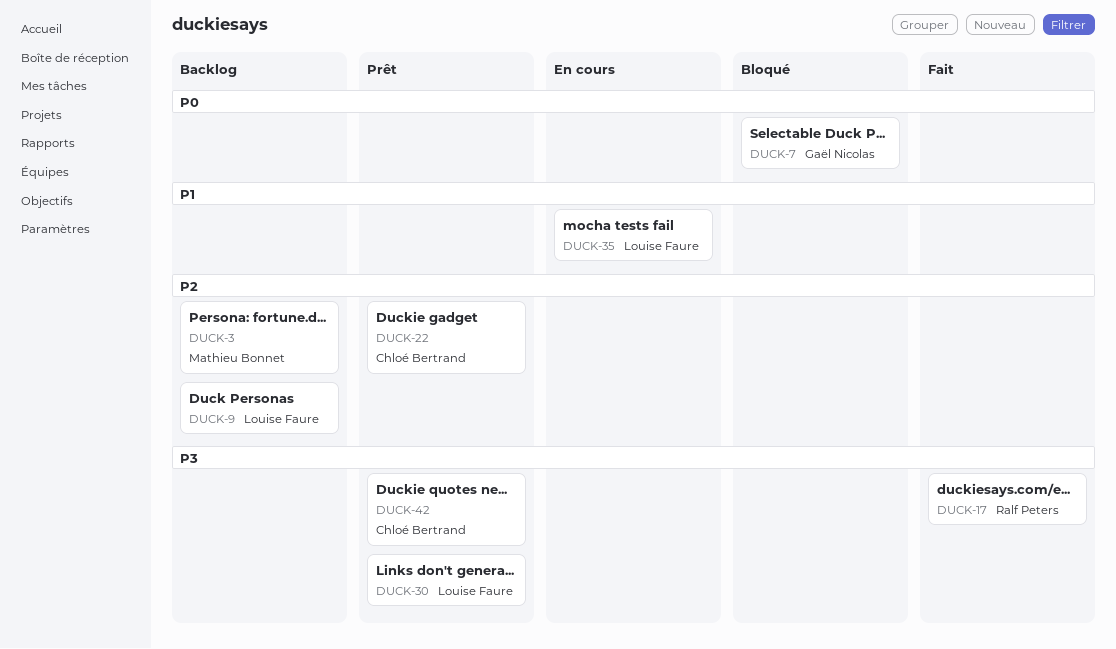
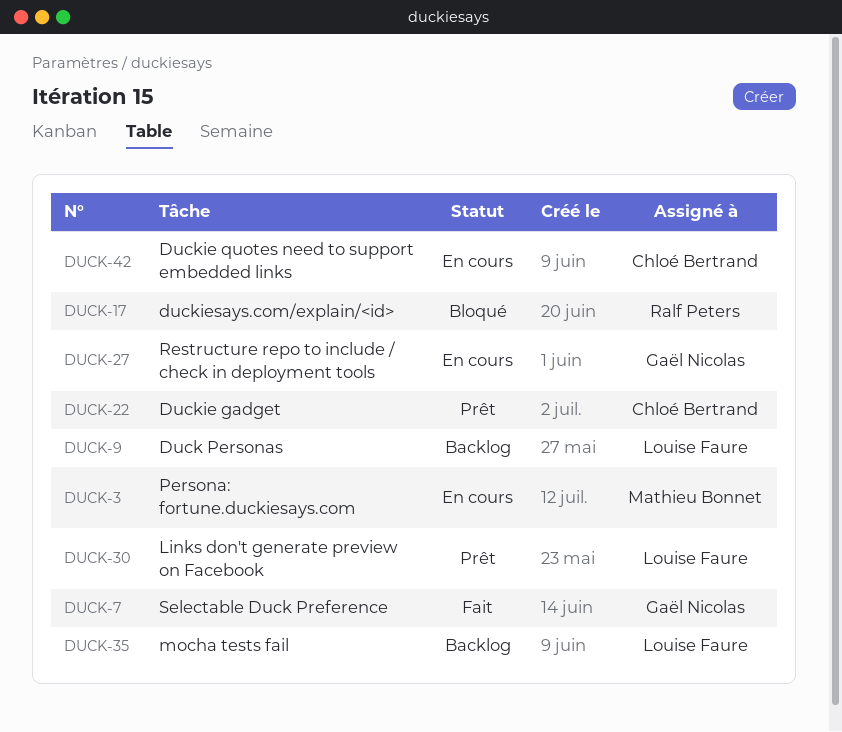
DUCK-3, status: Backlog -> En cours
DUCK-7, status: Bloqué -> Fait
DUCK-17, status: Fait -> Bloqué
DUCK-27: none -> present
DUCK-35, status: En cours -> Backlog
DUCK-42, status: Prêt -> En cours

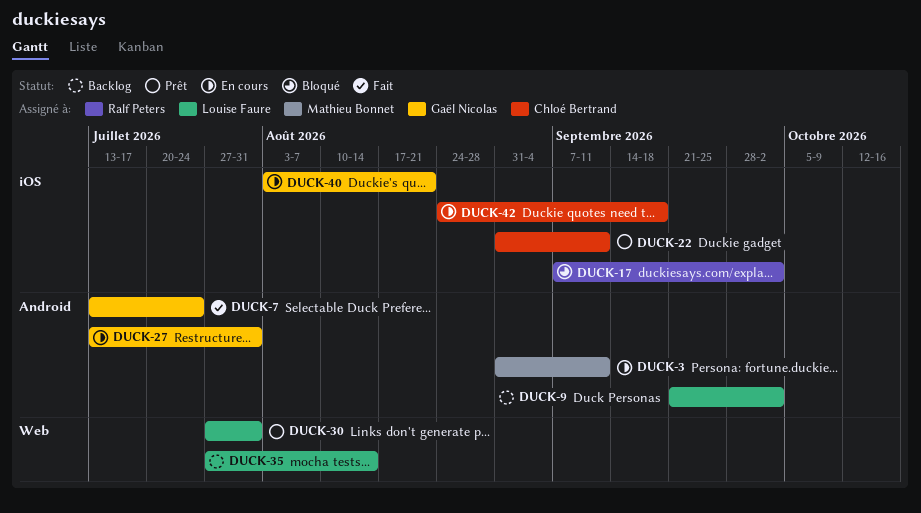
DUCK-40: none -> present

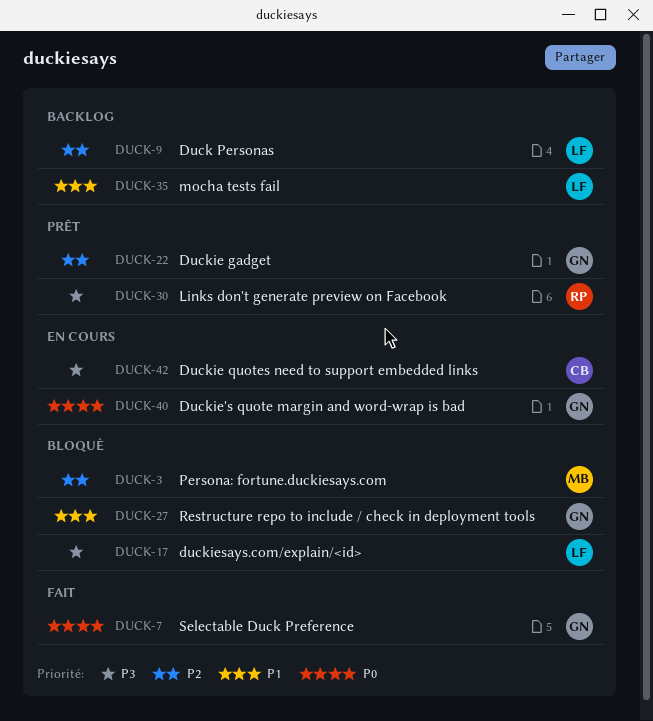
DUCK-3, status: En cours -> Bloqué
DUCK-17, owner: Ralf Peters -> Louise Faure
DUCK-22, owner: Chloé Bertrand -> Gaël Nicolas
DUCK-27, status: En cours -> Bloqué
DUCK-30, owner: Louise Faure -> Ralf Peters

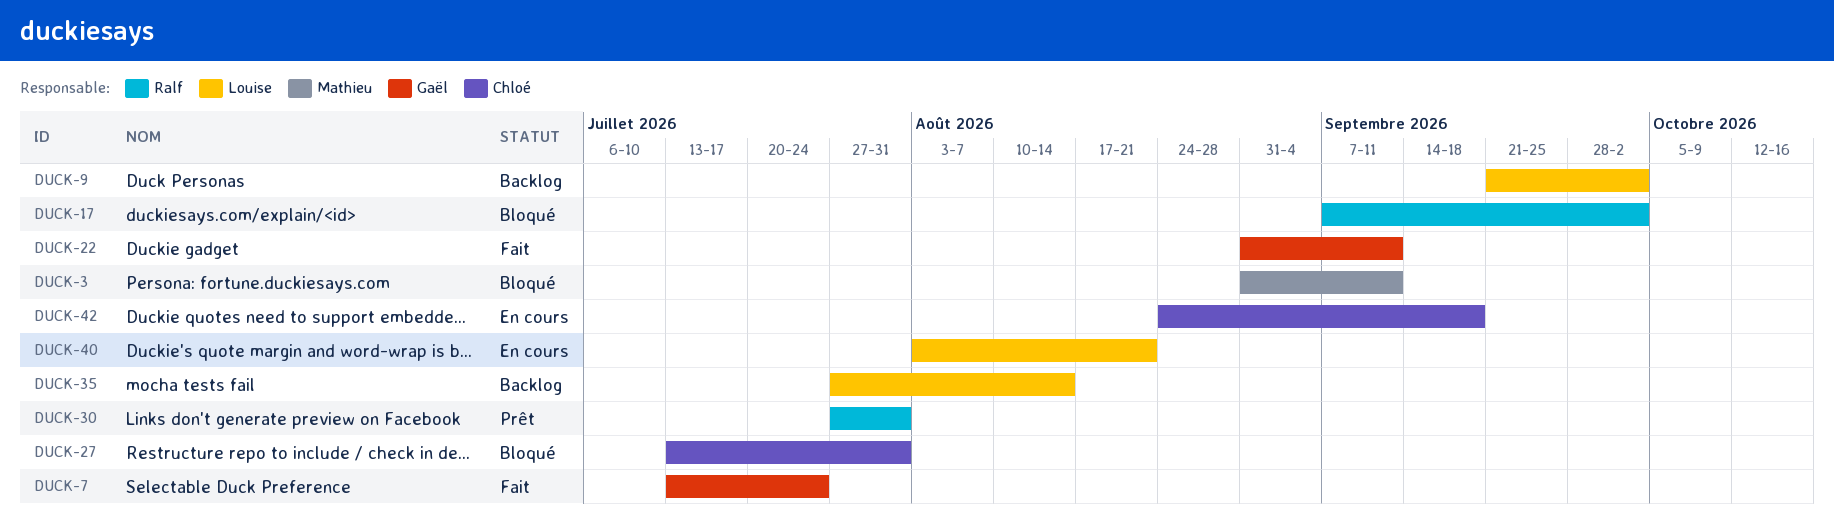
DUCK-17, owner: Louise -> Ralf
DUCK-22, status: Prêt -> Fait
DUCK-27, owner: Gaël -> Chloé
DUCK-40, owner: Gaël -> Louise

